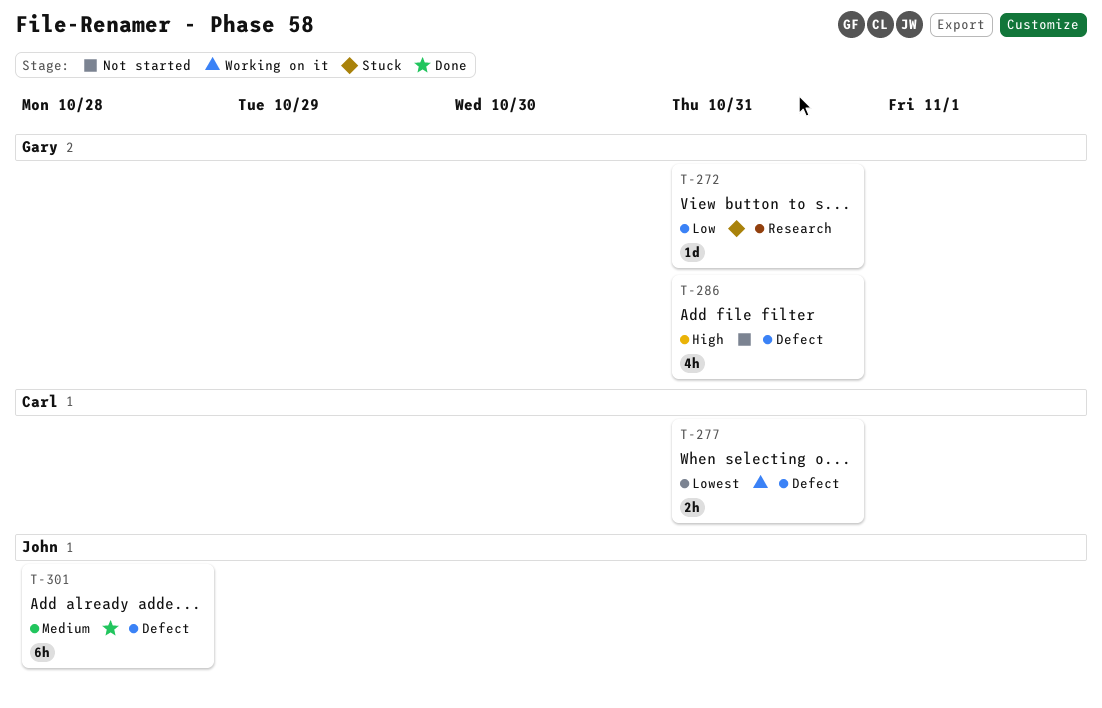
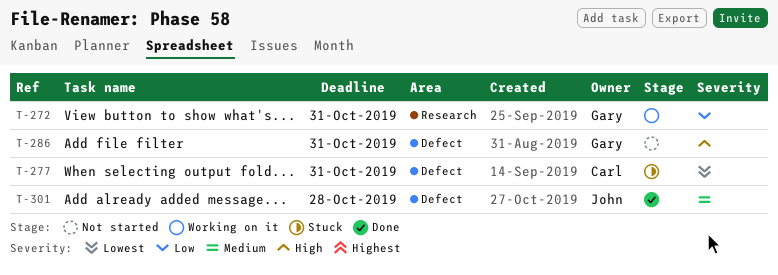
T-272, status: Stuck -> Working on it
T-277, status: Working on it -> Stuck

